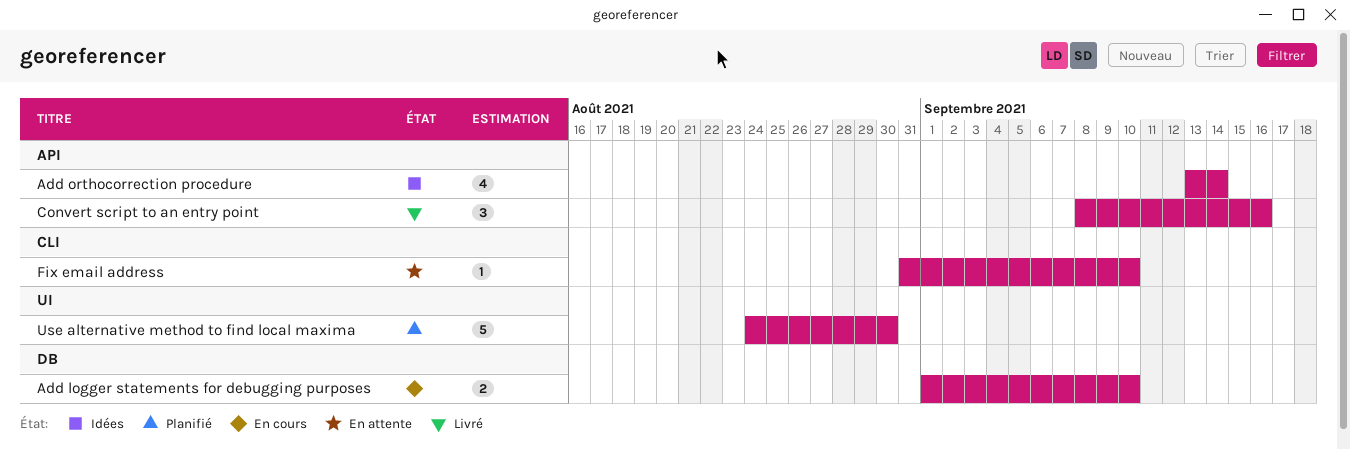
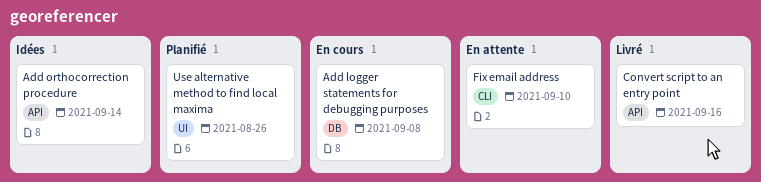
Add logger statements for debugging purposes, due: Sep 10 -> Sep 8
Use alternative method to find local maxima, due: Aug 30 -> Aug 26

